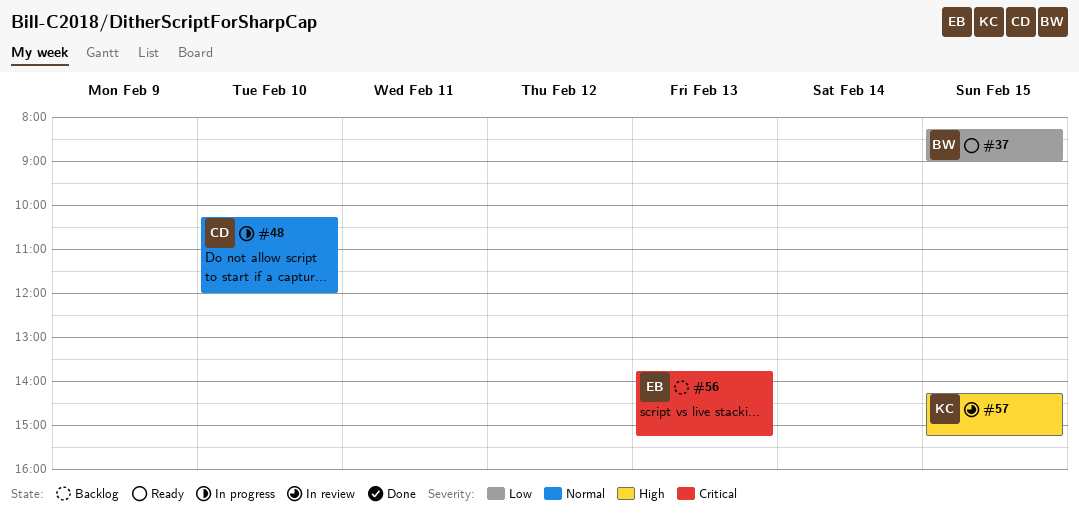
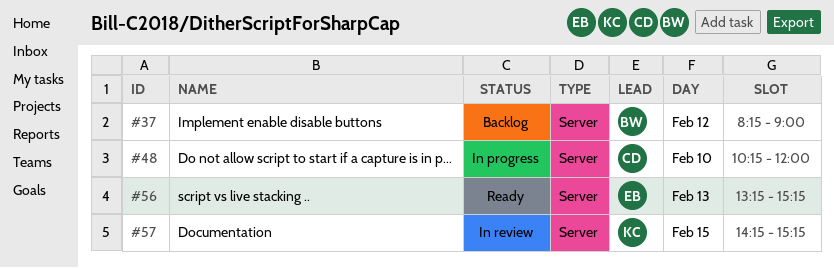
#37, status: Ready -> Backlog
#37, day: Feb 15 -> Feb 12
#56, status: Backlog -> Ready
#56, begins: 13:45 -> 13:15

